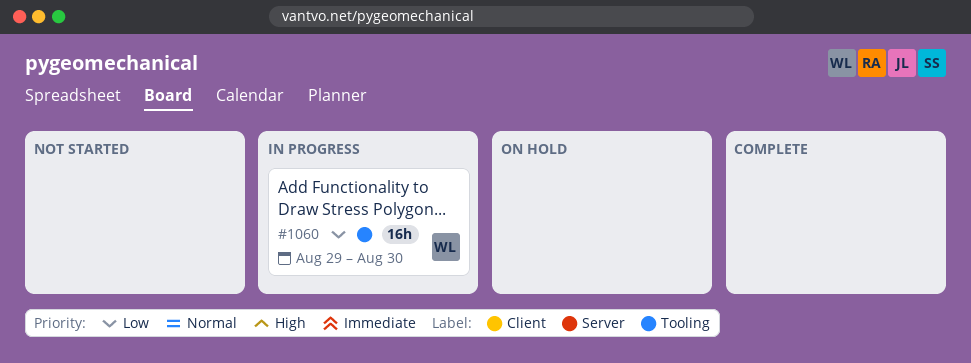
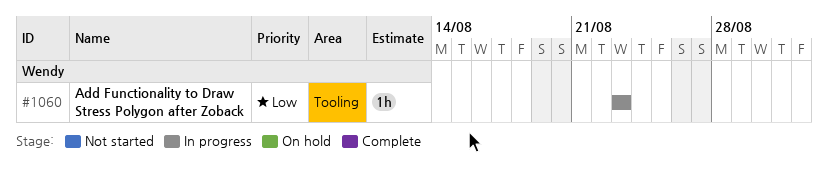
#1060, estimate: 16h -> 1h
#1060, start: Aug 29 -> Aug 23
#1060, due: Aug 30 -> Aug 23

